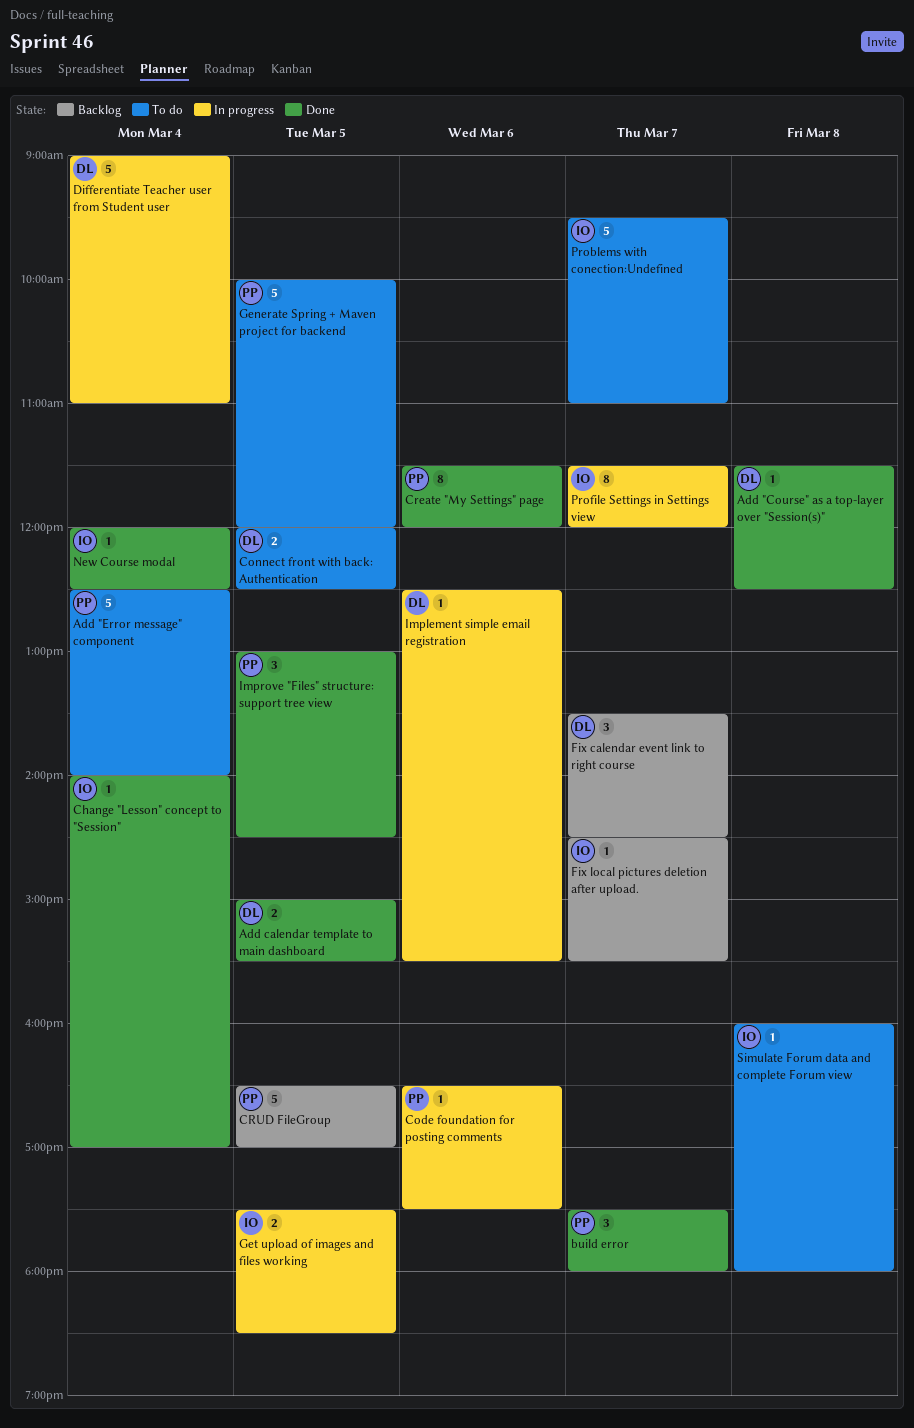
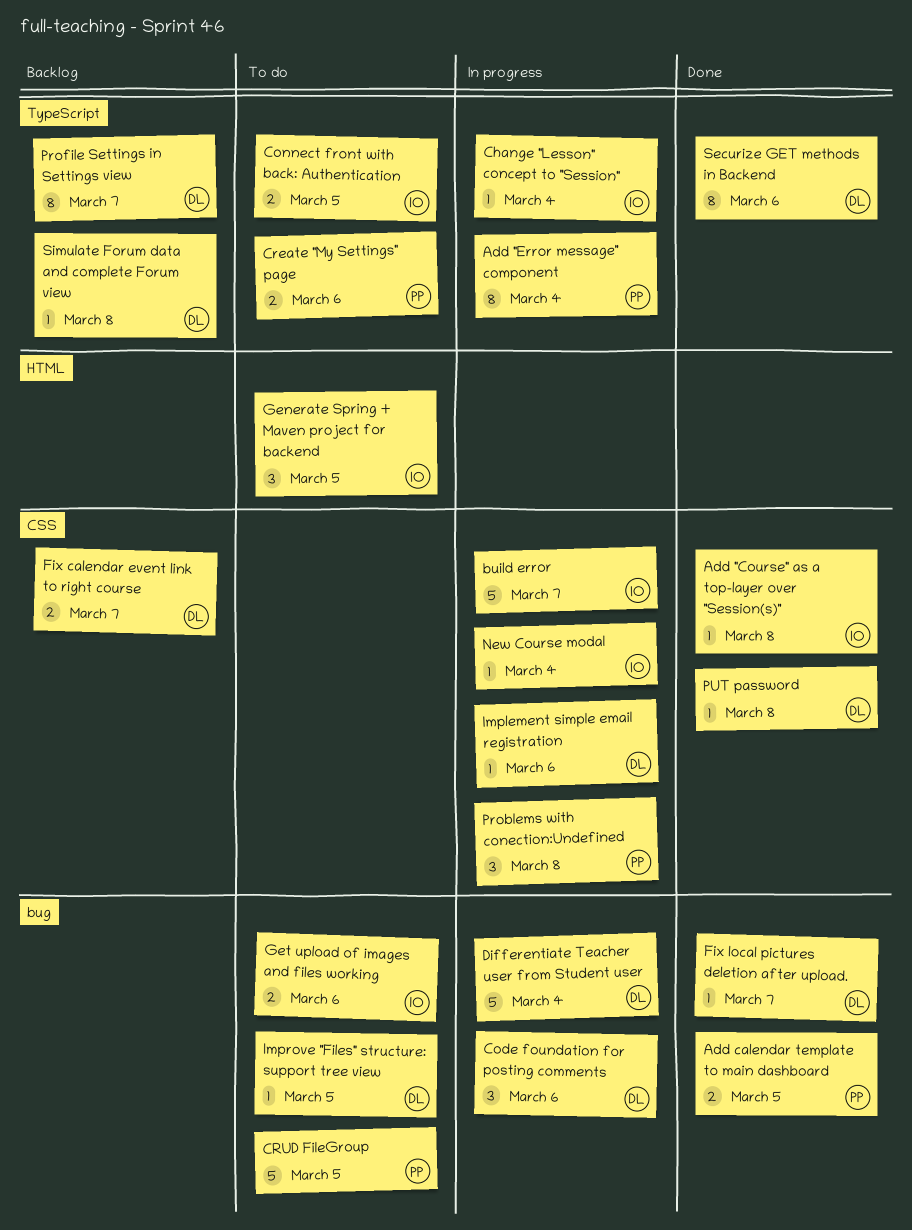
Add "Course" as a top-layer over "Session(s)", owner: DL -> IO
Add "Error message" component, status: To do -> In progress
Add "Error message" component, estimate: 5 -> 8
Add calendar template to main dashboard, owner: DL -> PP
build error, status: Done -> In progress
build error, owner: PP -> IO
build error, estimate: 3 -> 5
Change "Lesson" concept to "Session", status: Done -> In progress
Code foundation for posting comments, owner: PP -> DL
Code foundation for posting comments, estimate: 1 -> 3
Connect front with back: Authentication, owner: DL -> IO
Create "My Settings" page, status: Done -> To do
Create "My Settings" page, estimate: 8 -> 2
CRUD FileGroup, status: Backlog -> To do
Fix calendar event link to right course, estimate: 3 -> 2
Fix local pictures deletion after upload., status: Backlog -> Done
Fix local pictures deletion after upload., owner: IO -> DL
Generate Spring + Maven project for backend, owner: PP -> IO
Generate Spring + Maven project for backend, estimate: 5 -> 3
Get upload of images and files working, status: In progress -> To do
Get upload of images and files working, day: Mar 5 -> Mar 6
Improve "Files" structure: support tree view, status: Done -> To do
Improve "Files" structure: support tree view, owner: PP -> DL
Improve "Files" structure: support tree view, estimate: 3 -> 1
New Course modal, status: Done -> In progress
Problems with conection:Undefined, status: To do -> In progress
Problems with conection:Undefined, owner: IO -> PP
Problems with conection:Undefined, estimate: 5 -> 3
Problems with conection:Undefined, day: Mar 7 -> Mar 8
Profile Settings in Settings view, status: In progress -> Backlog
Profile Settings in Settings view, owner: IO -> DL
PUT password: none -> present
Securize GET methods in Backend: none -> present
Simulate Forum data and complete Forum view, status: To do -> Backlog
Simulate Forum data and complete Forum view, owner: IO -> DL

